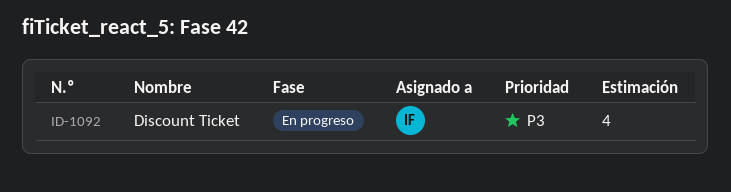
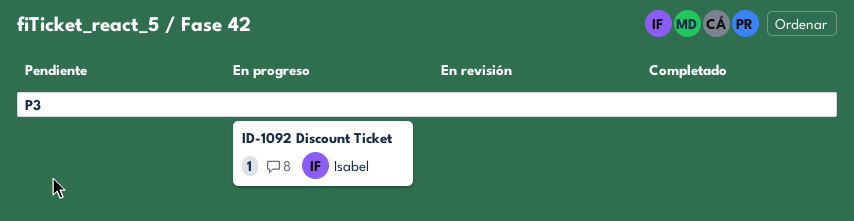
ID-1092, estimate: 4 -> 1

